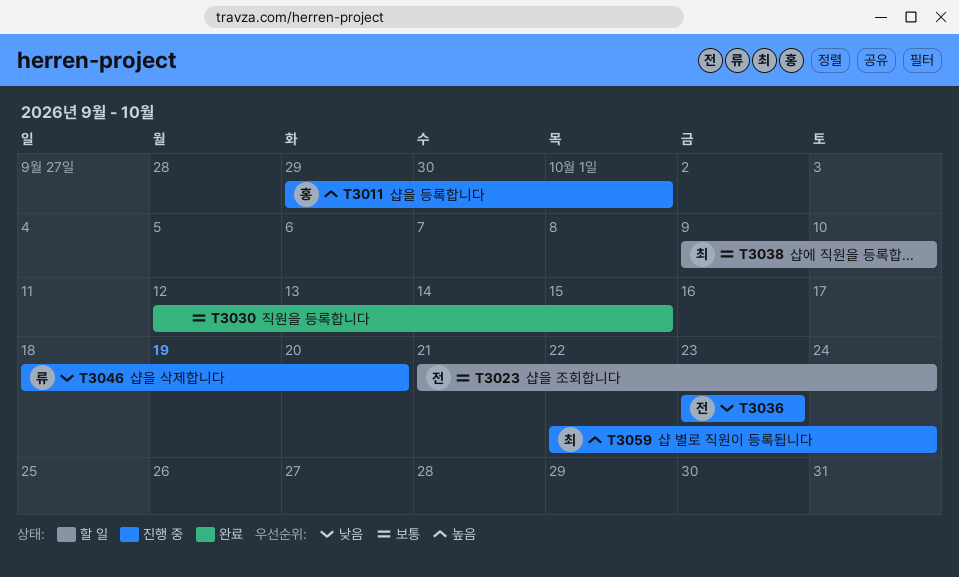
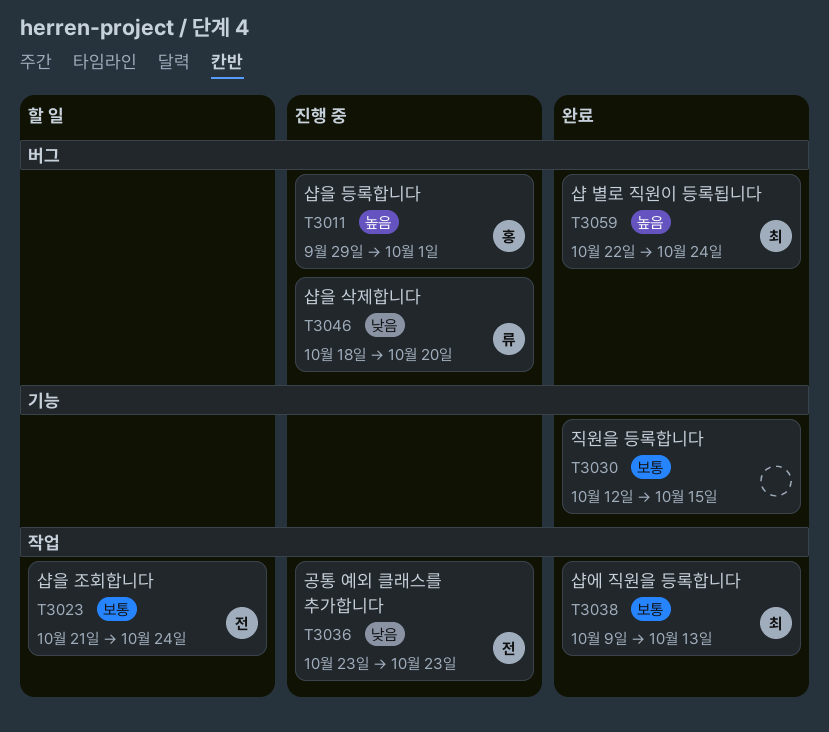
T3038, status: 할 일 -> 완료
T3038, due: Oct 10 -> Oct 13
T3059, status: 진행 중 -> 완료

